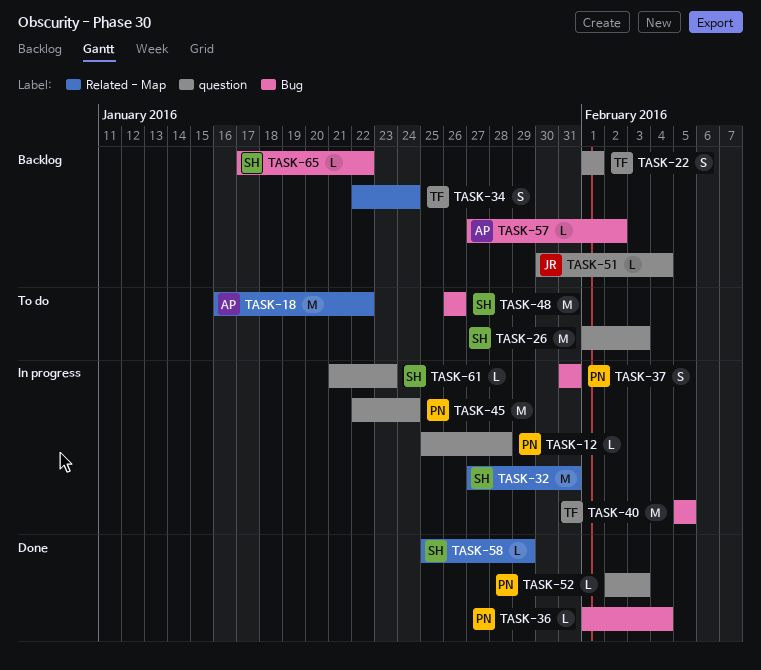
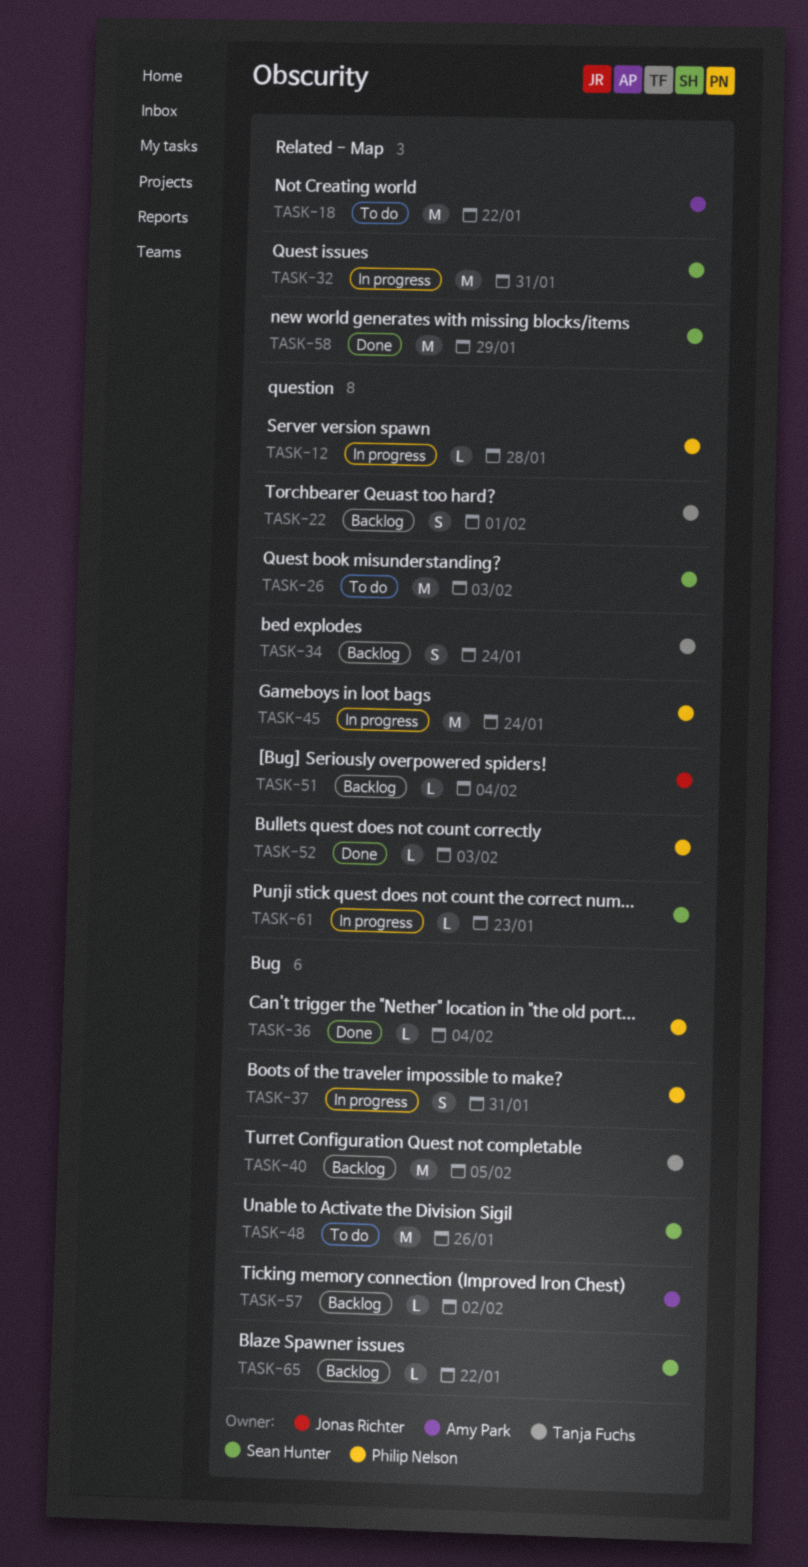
TASK-34, label: Related - Map -> question
TASK-40, status: In progress -> Backlog
TASK-58, estimate: L -> M

